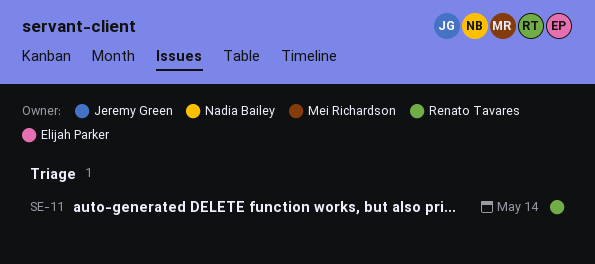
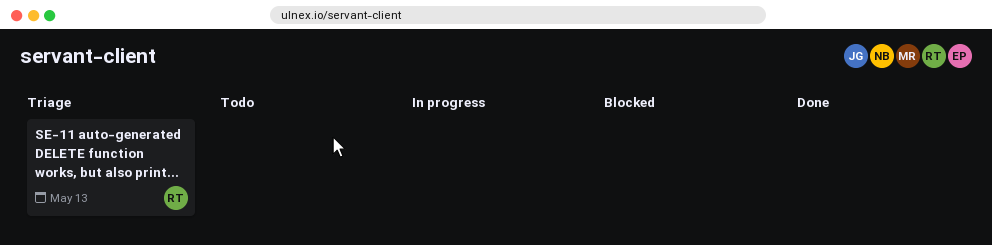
SE-11, due: May 14 -> May 13

